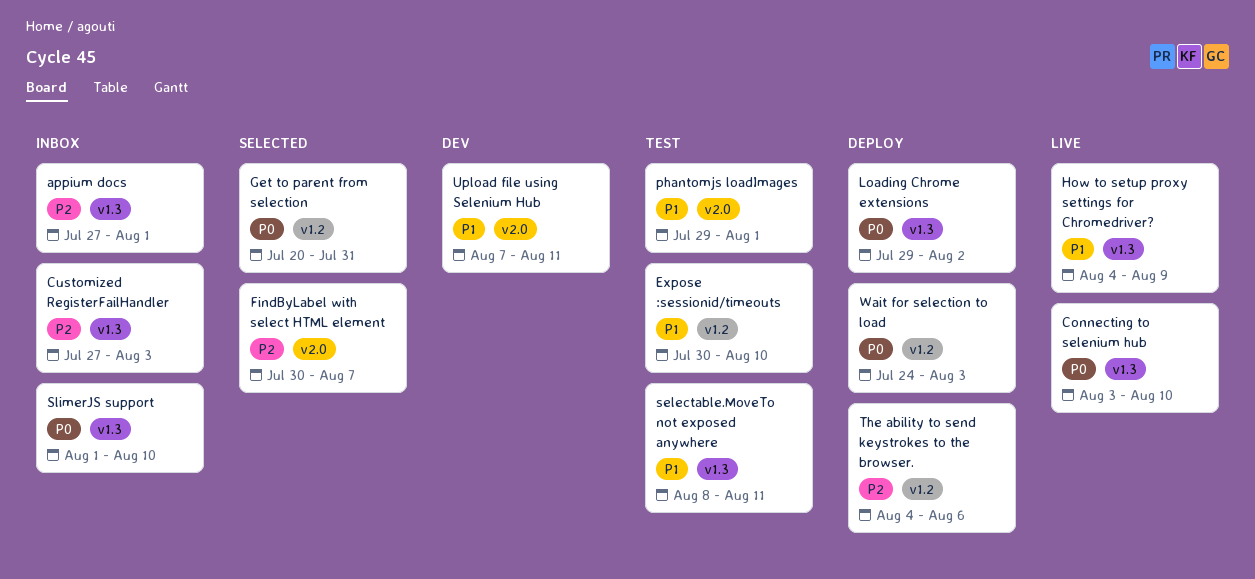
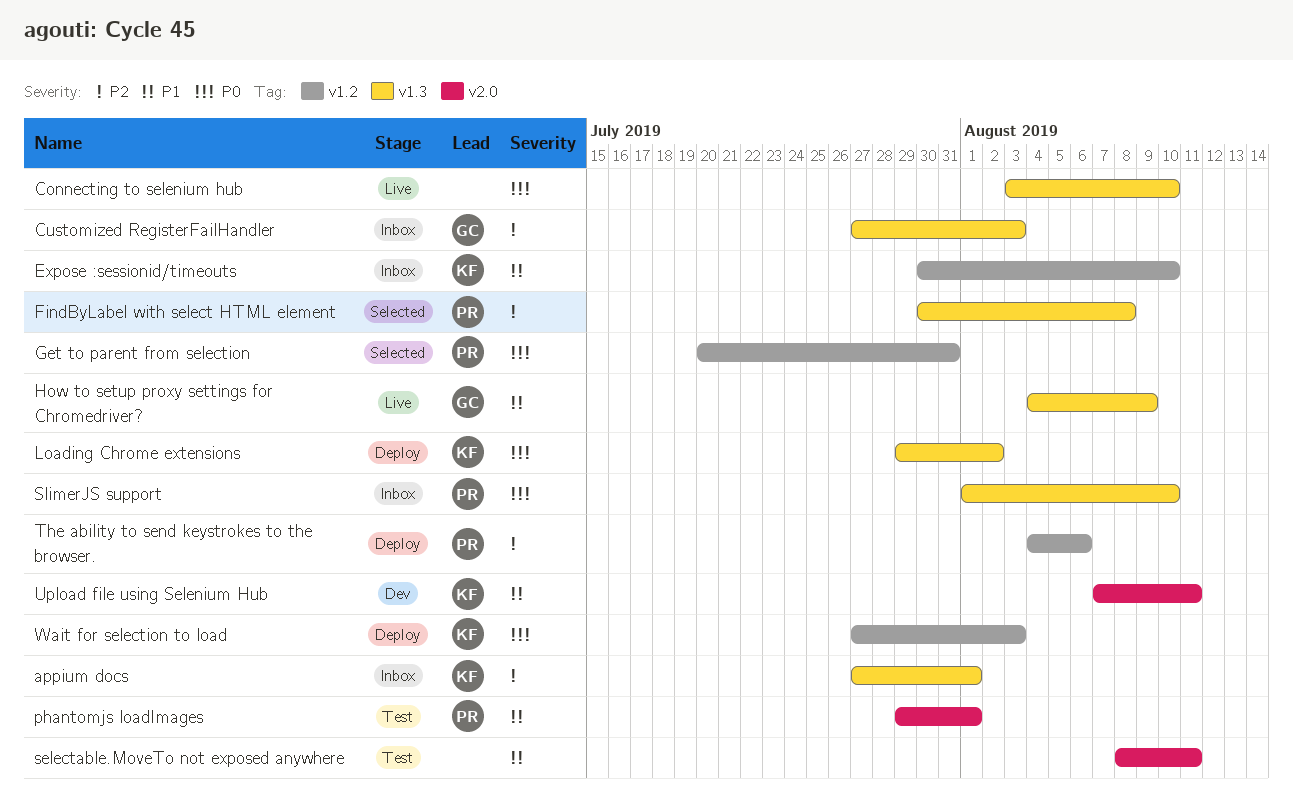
Expose :sessionid/timeouts, status: Test -> Inbox
FindByLabel with select HTML element, label: v2.0 -> v1.3
FindByLabel with select HTML element, due: Aug 7 -> Aug 8
selectable.MoveTo not exposed anywhere, label: v1.3 -> v2.0
Wait for selection to load, start: Jul 24 -> Jul 27

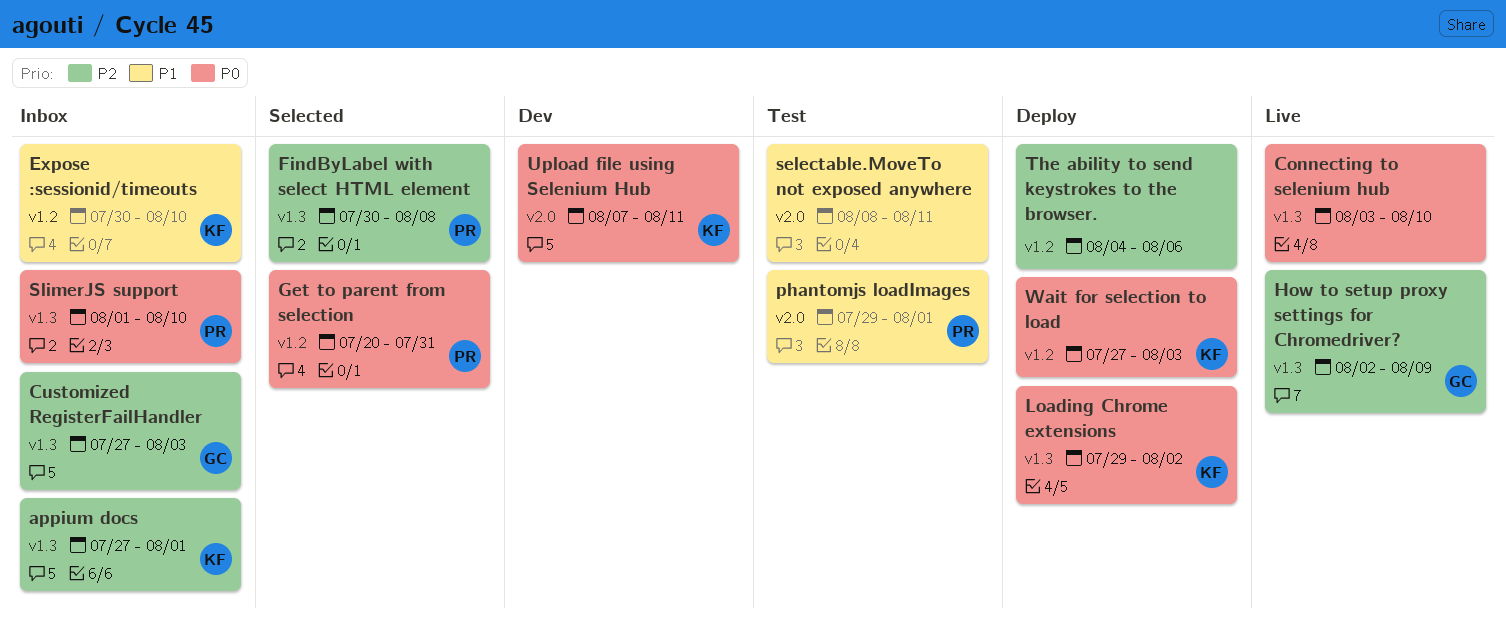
How to setup proxy settings for Chromedriver?, priority: P1 -> P2
How to setup proxy settings for Chromedriver?, start: Aug 4 -> Aug 2
The ability to send keystrokes to the browser., owner: PR -> none
Upload file using Selenium Hub, priority: P1 -> P0

